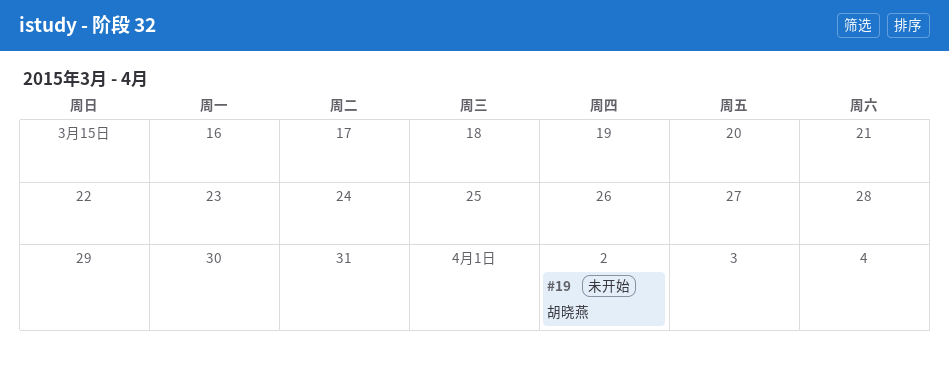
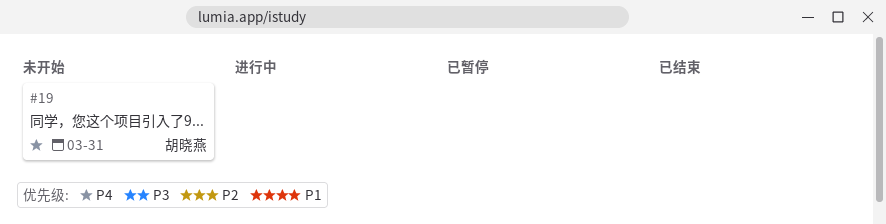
#19, due: Apr 2 -> Mar 31

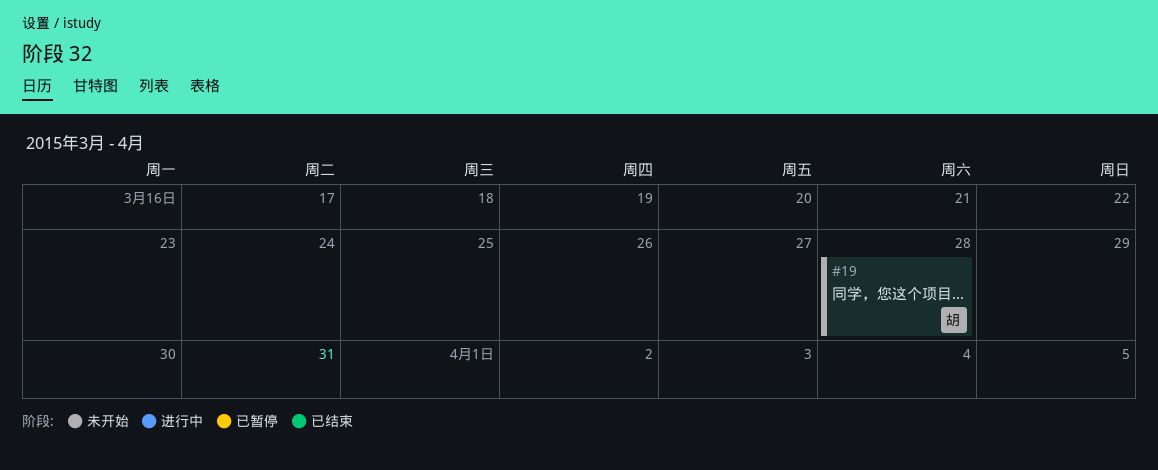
#19, due: Mar 31 -> Mar 28

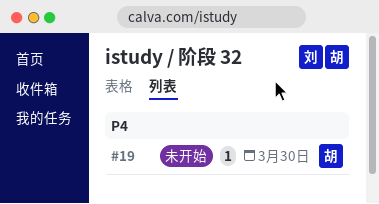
#19, due: Mar 28 -> Mar 30

